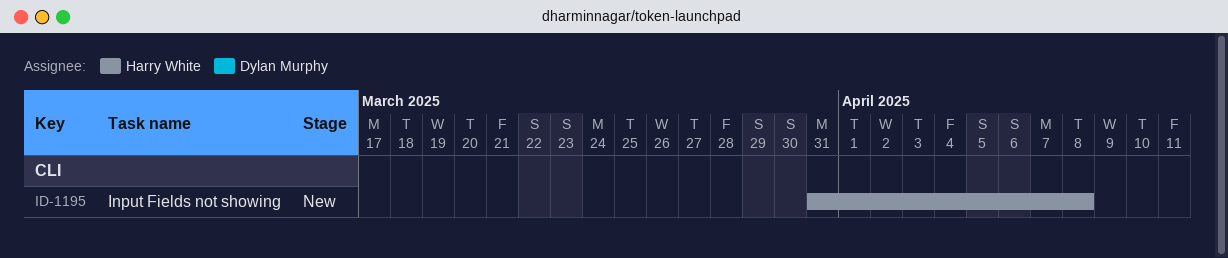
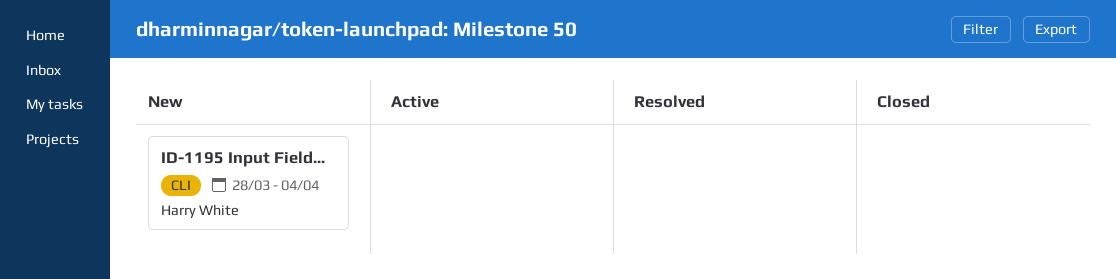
ID-1195, start: Mar 31 -> Mar 28
ID-1195, due: Apr 8 -> Apr 4

